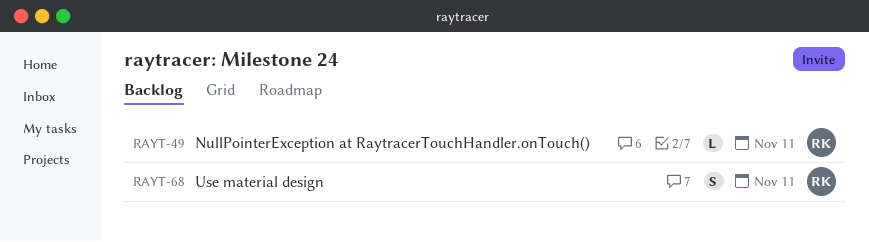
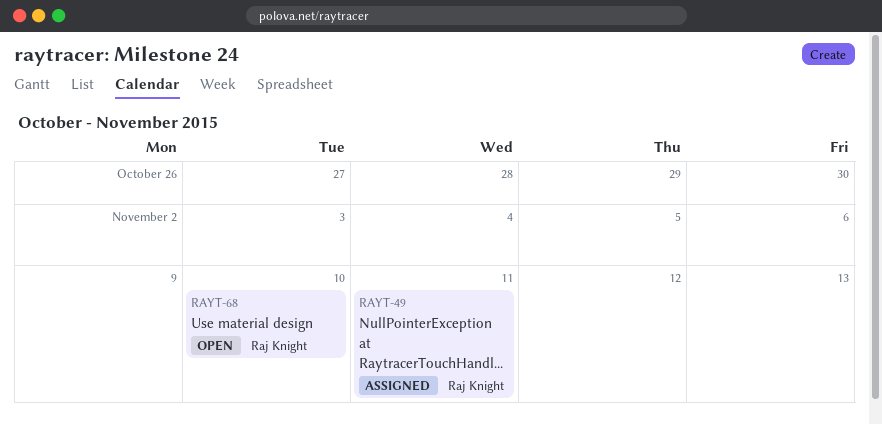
RAYT-68, due: Nov 11 -> Nov 10

